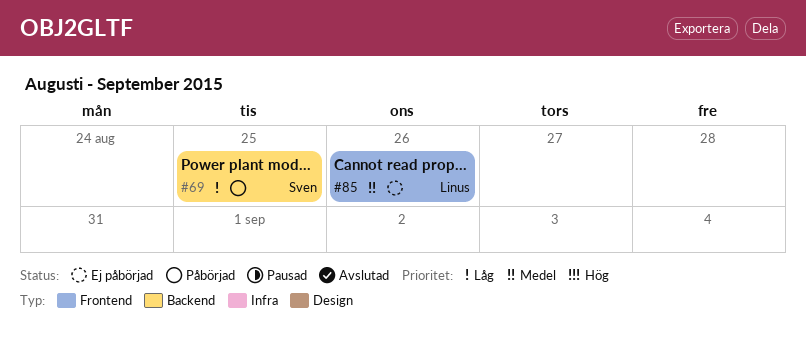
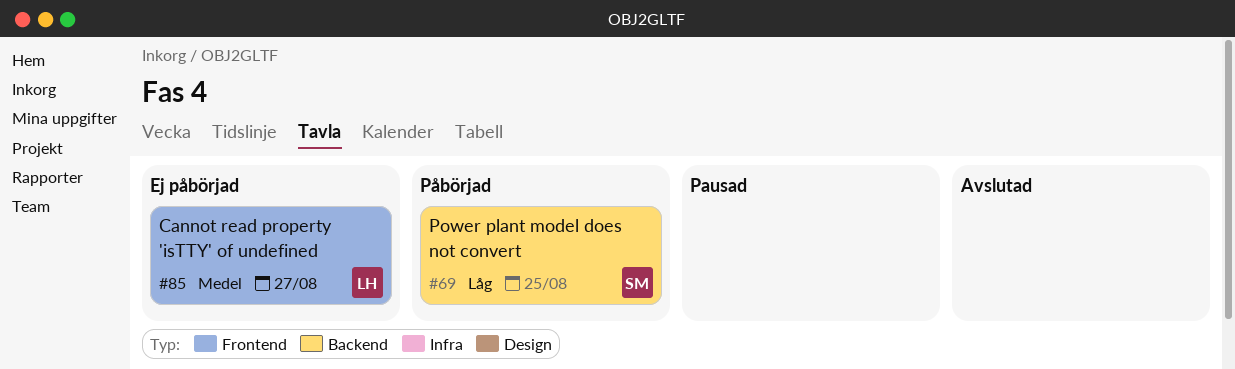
#85, due: Aug 26 -> Aug 27

